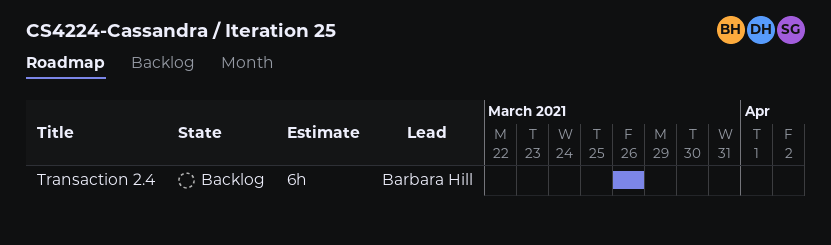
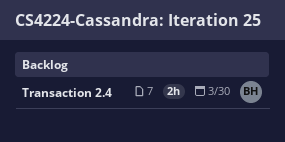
Transaction 2.4, estimate: 6h -> 2h
Transaction 2.4, due: Mar 26 -> Mar 30

